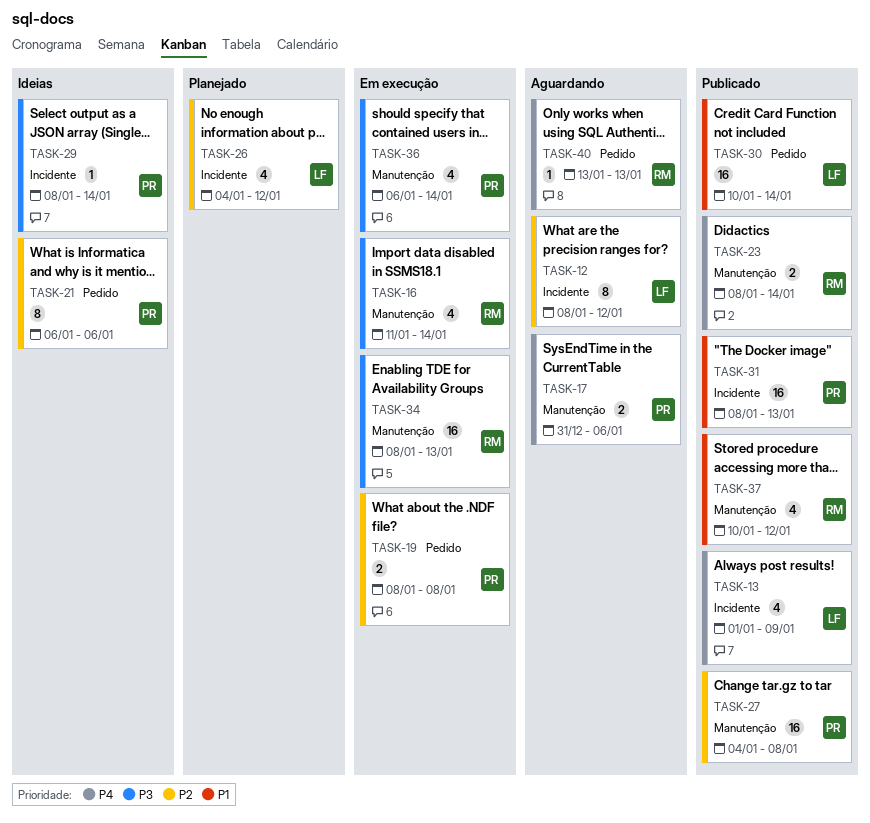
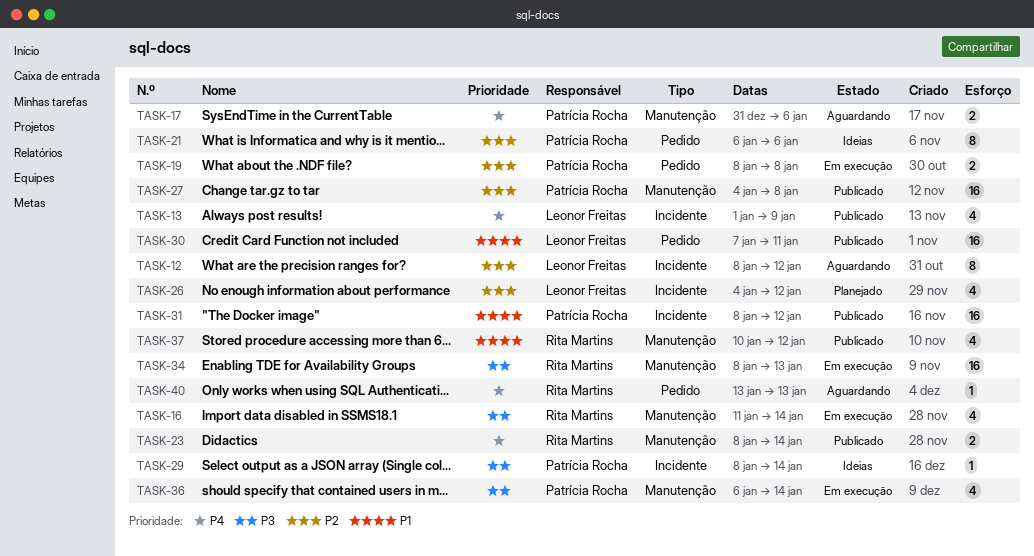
TASK-30, start: Jan 10 -> Jan 7
TASK-30, due: Jan 14 -> Jan 11
TASK-31, due: Jan 13 -> Jan 12

